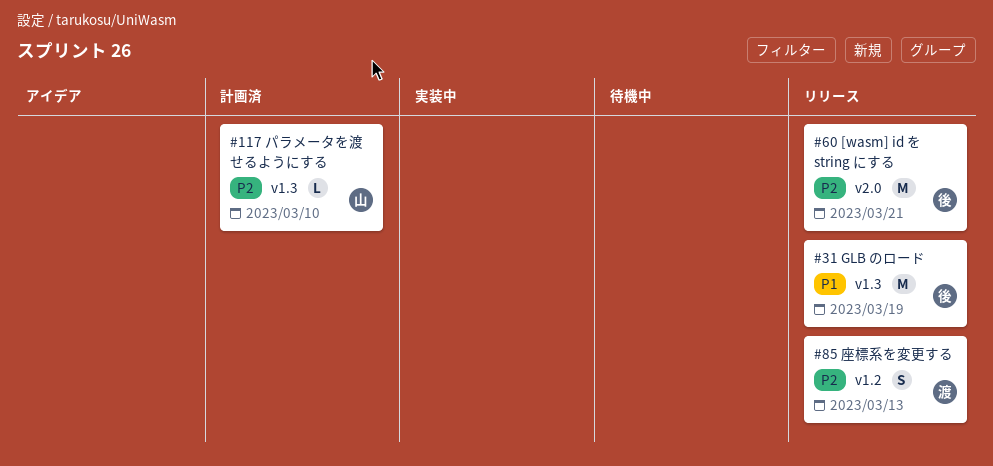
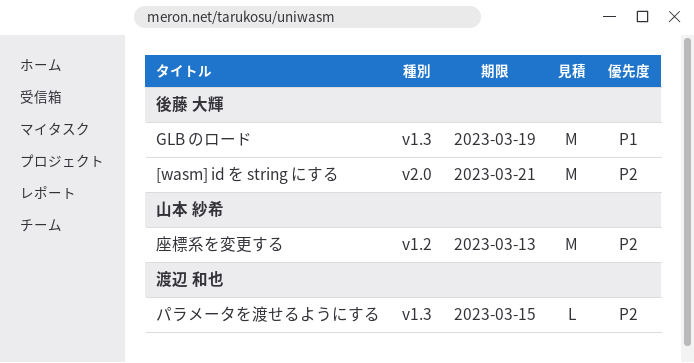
パラメータを渡せるようにする, owner: 山本 紗希 -> 渡辺 和也
パラメータを渡せるようにする, due: Mar 10 -> Mar 15
座標系を変更する, owner: 渡辺 和也 -> 山本 紗希
座標系を変更する, estimate: S -> M

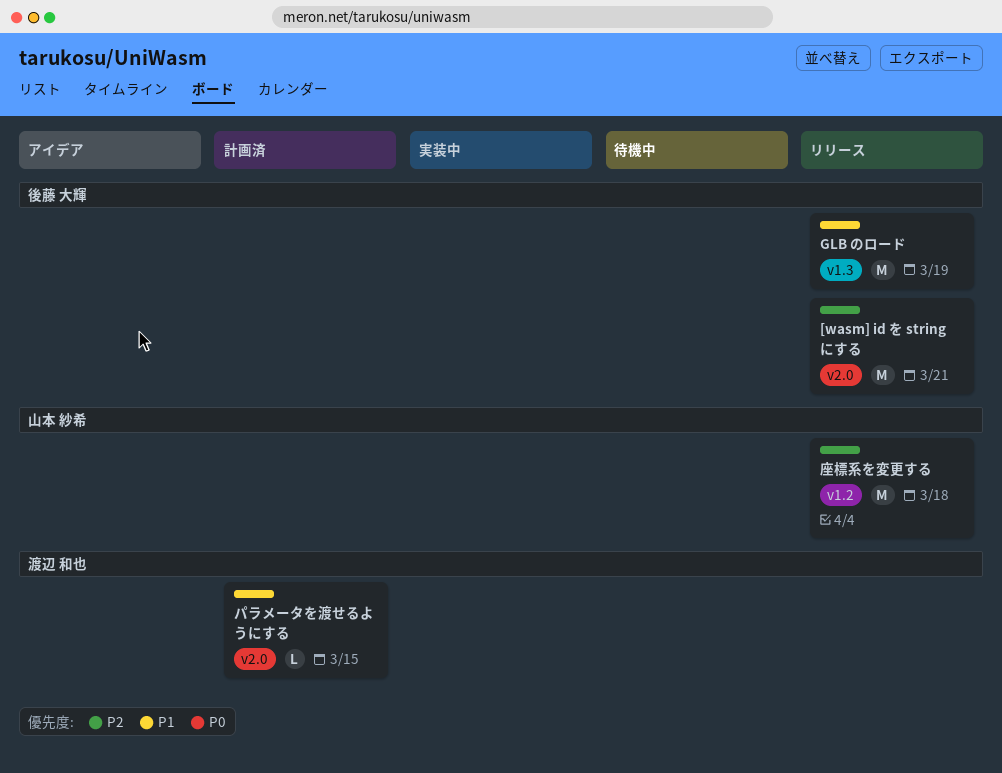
パラメータを渡せるようにする, priority: P2 -> P1
パラメータを渡せるようにする, label: v1.3 -> v2.0
座標系を変更する, due: Mar 13 -> Mar 18

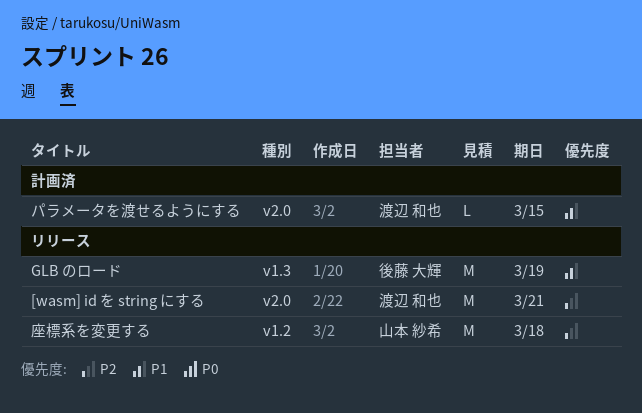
[wasm] id を string にする, owner: 後藤 大輝 -> 渡辺 和也

